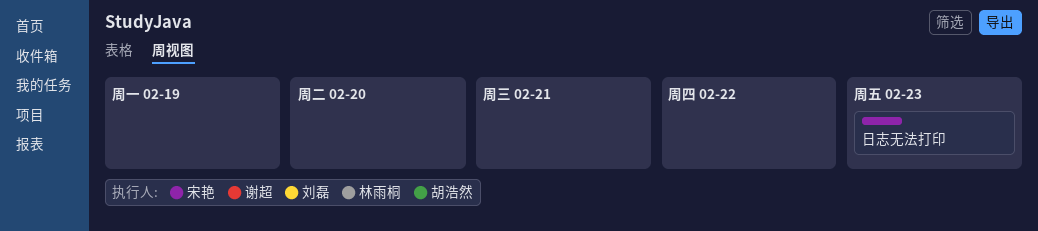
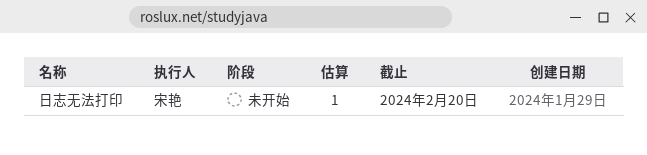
日志无法打印, due: Feb 23 -> Feb 20

